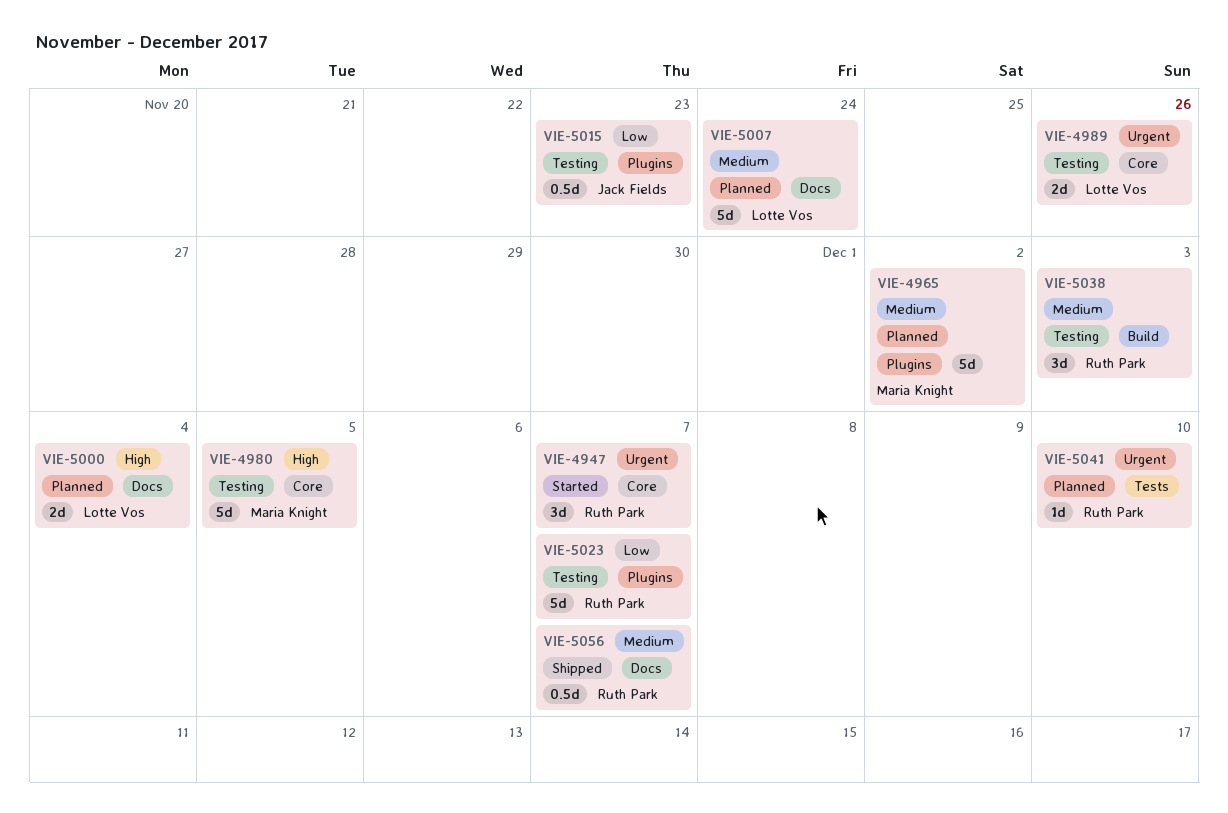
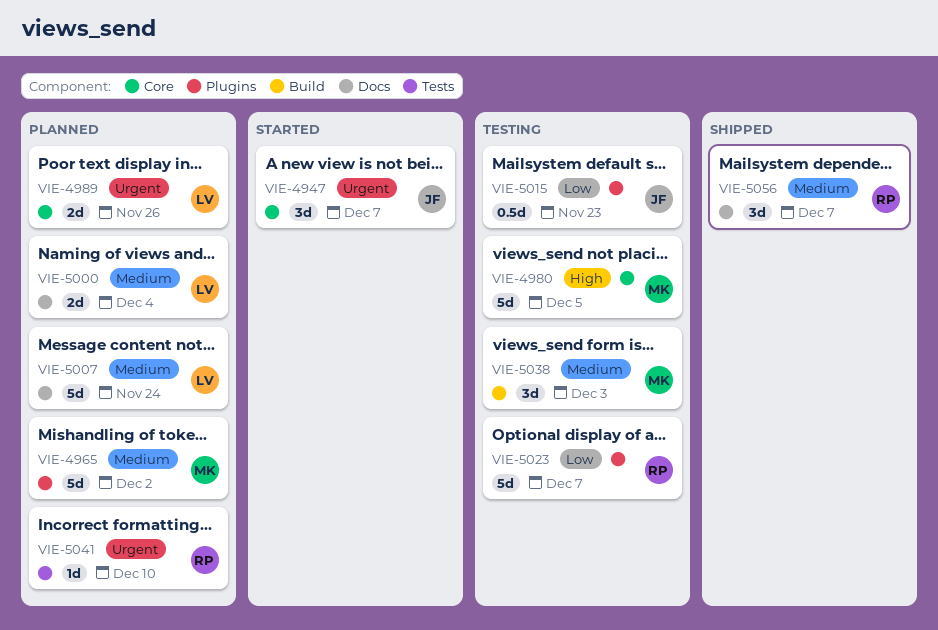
VIE-4947, owner: Ruth Park -> Jack Fields
VIE-4989, status: Testing -> Planned
VIE-5000, priority: High -> Medium
VIE-5038, owner: Ruth Park -> Maria Knight
VIE-5056, estimate: 0.5d -> 3d

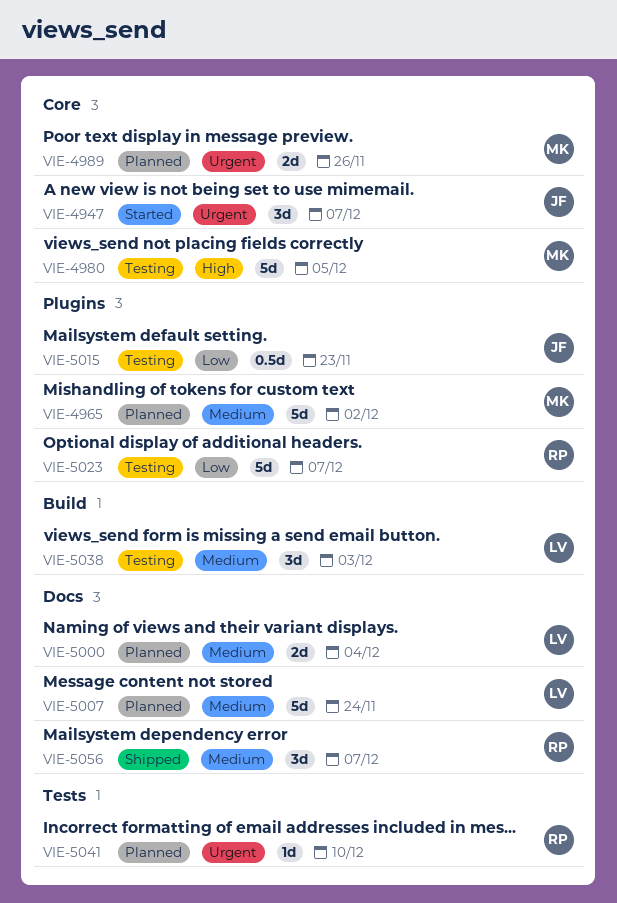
VIE-4989, owner: LV -> MK
VIE-5038, owner: MK -> LV

